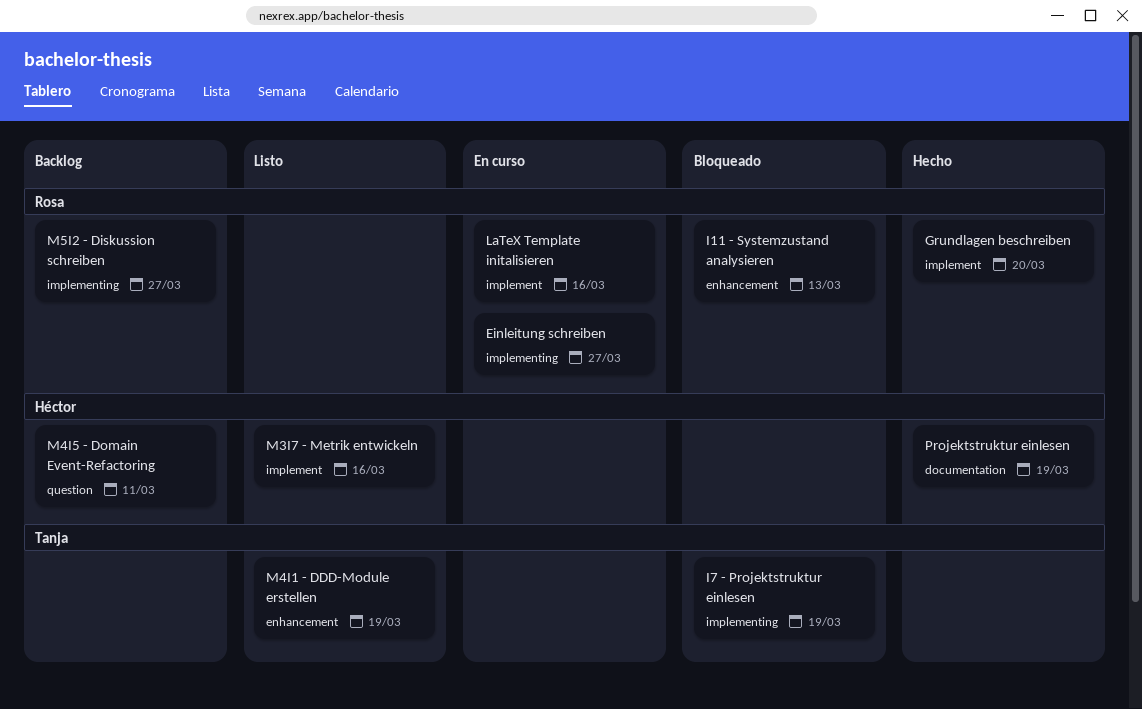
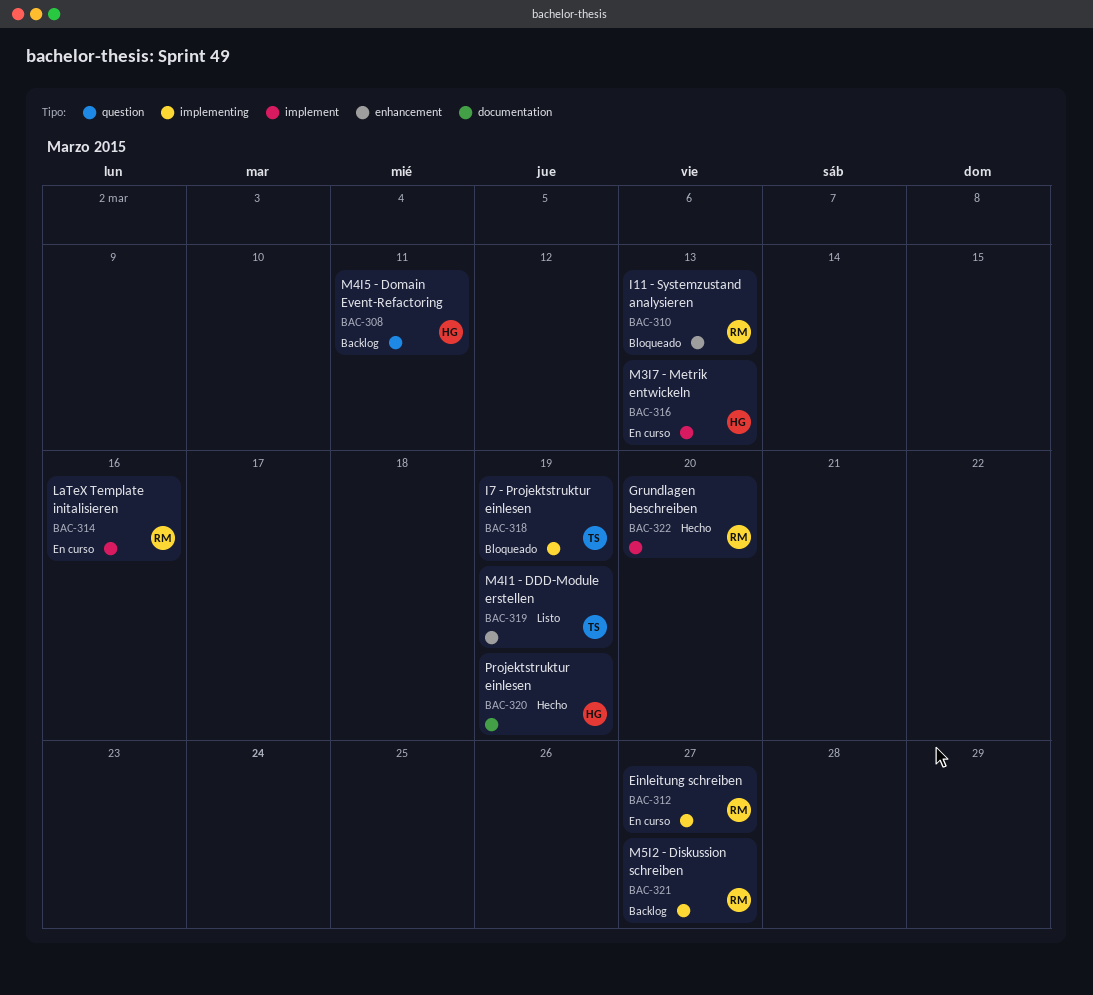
M3I7 - Metrik entwickeln, status: Listo -> En curso
M3I7 - Metrik entwickeln, due: Mar 16 -> Mar 13

